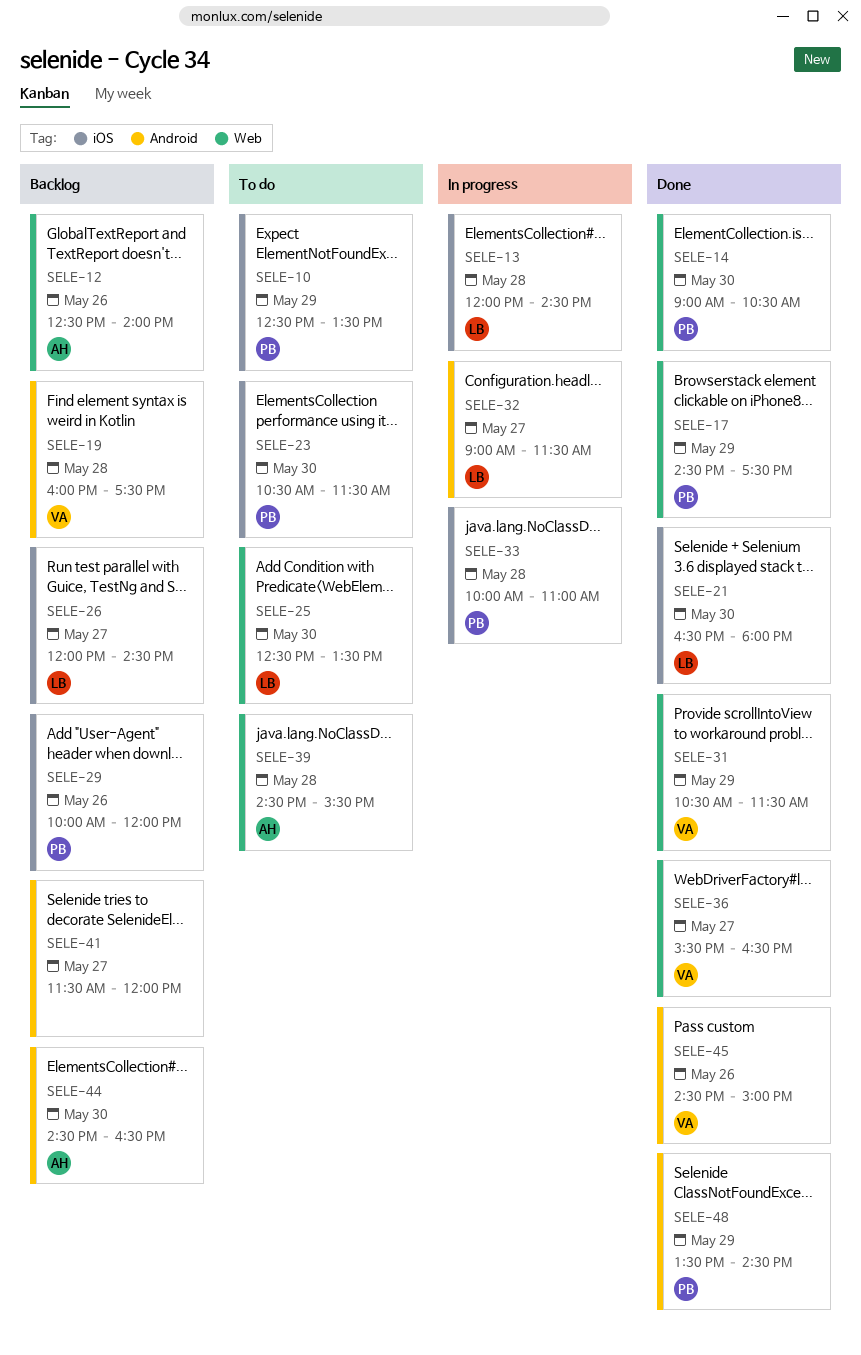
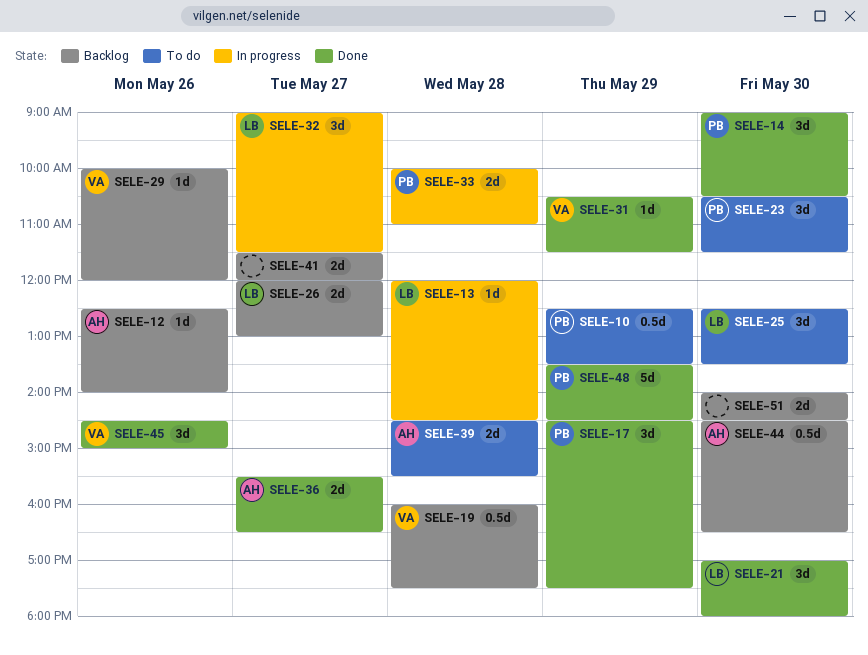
SELE-21, begins: 16:30 -> 17:00
SELE-26, ends: 14:30 -> 13:00
SELE-29, owner: PB -> VA
SELE-36, owner: VA -> AH
SELE-51: none -> present

